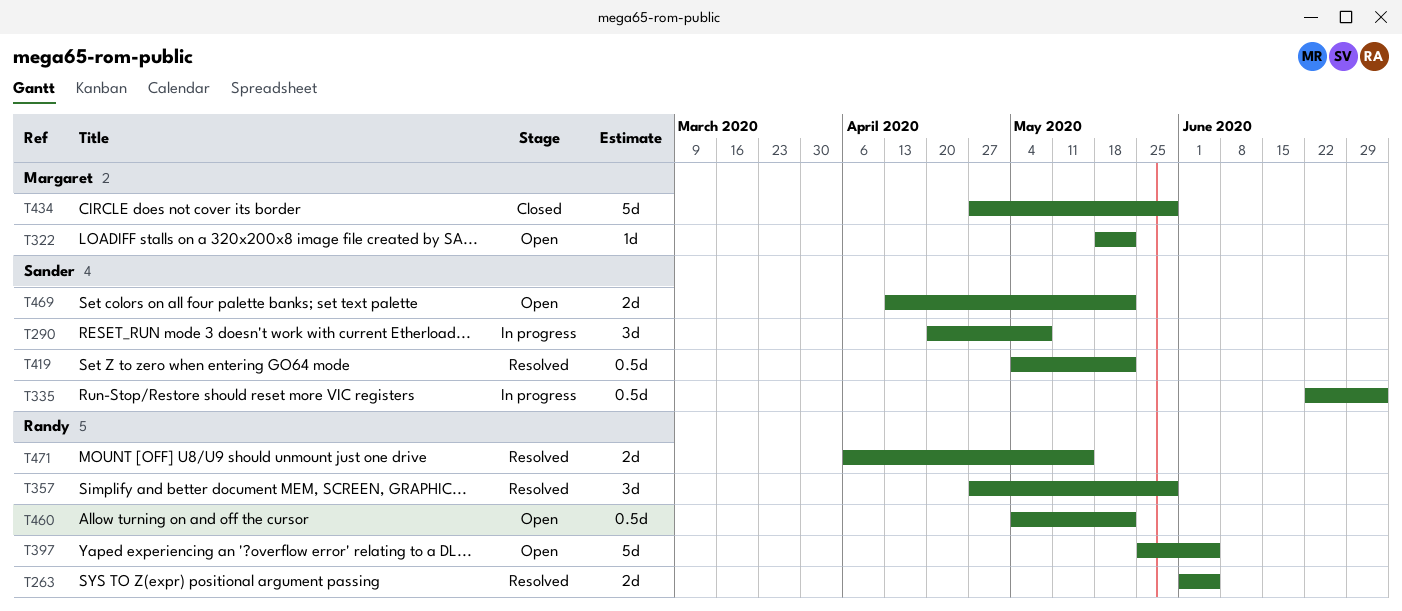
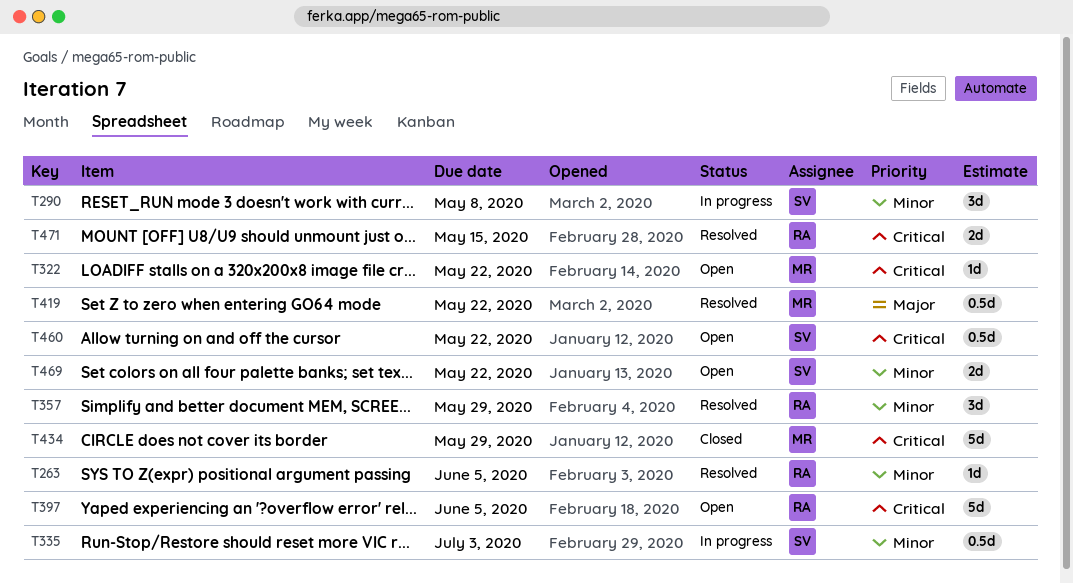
T263, estimate: 2d -> 1d
T419, owner: Sander -> Margaret
T460, owner: Randy -> Sander

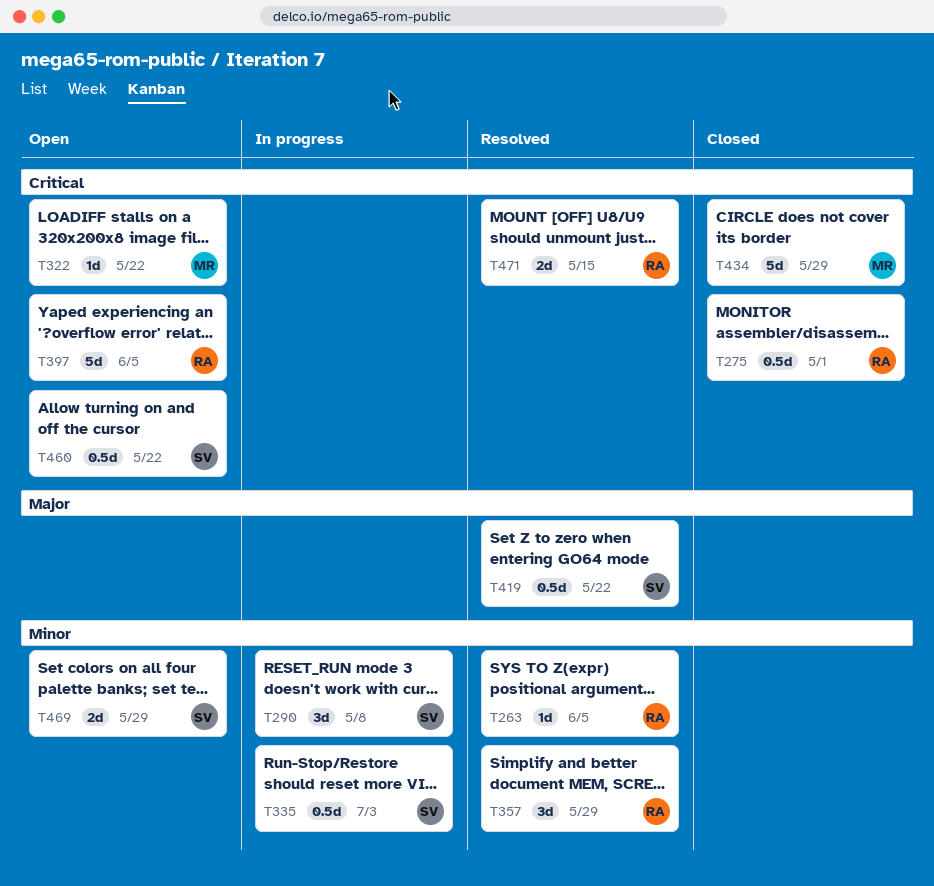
T275: none -> present
T419, owner: MR -> SV
T469, due: May 22 -> May 29

